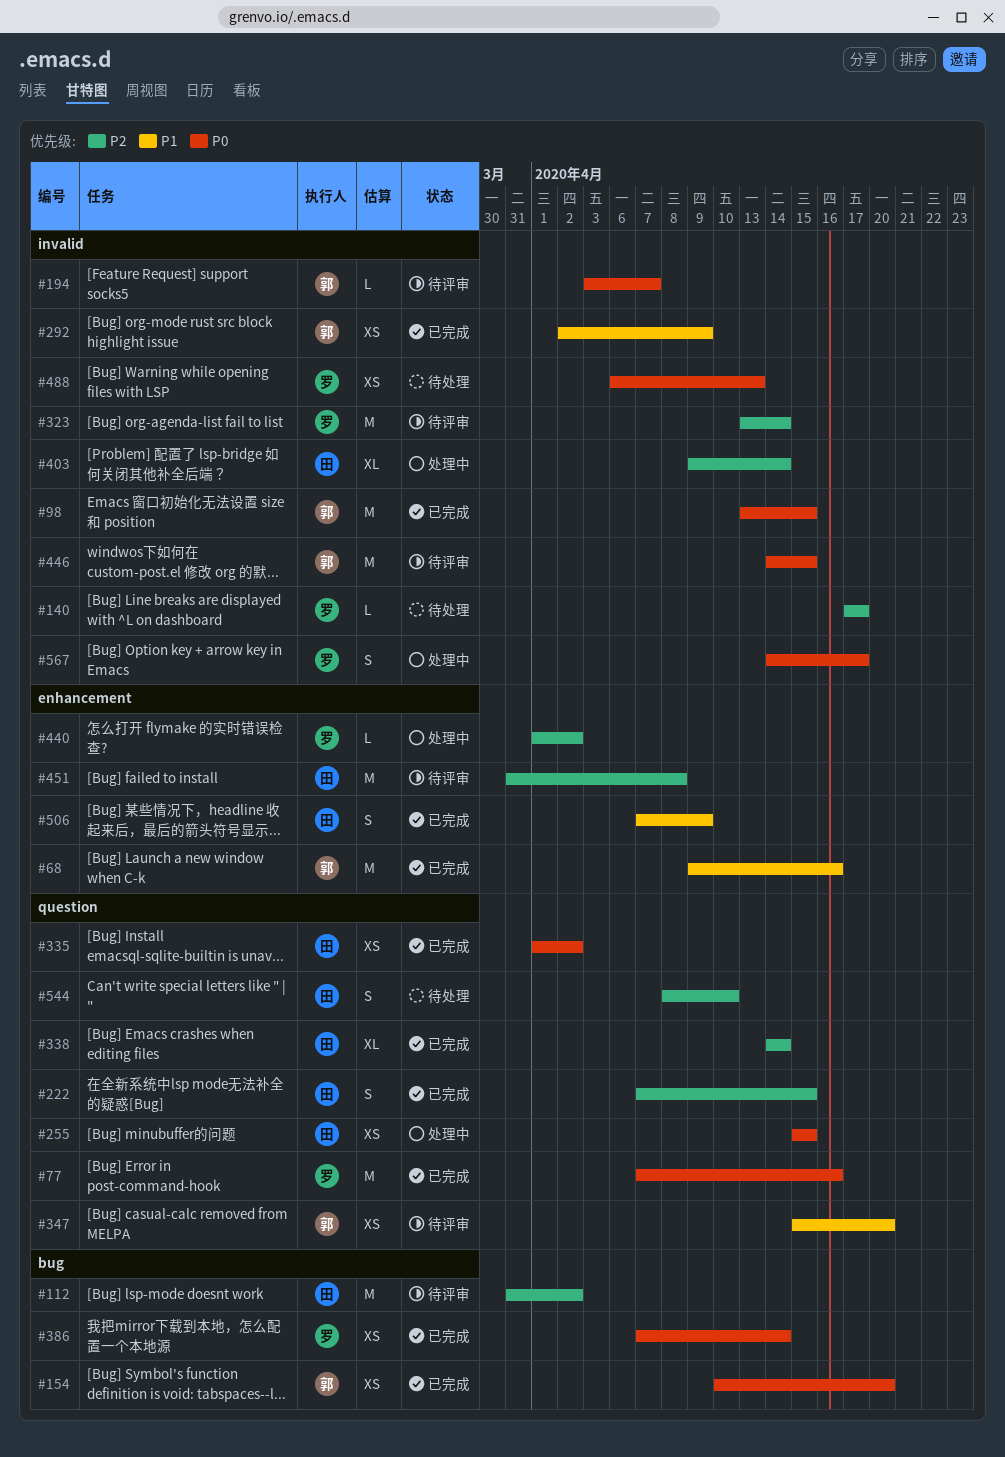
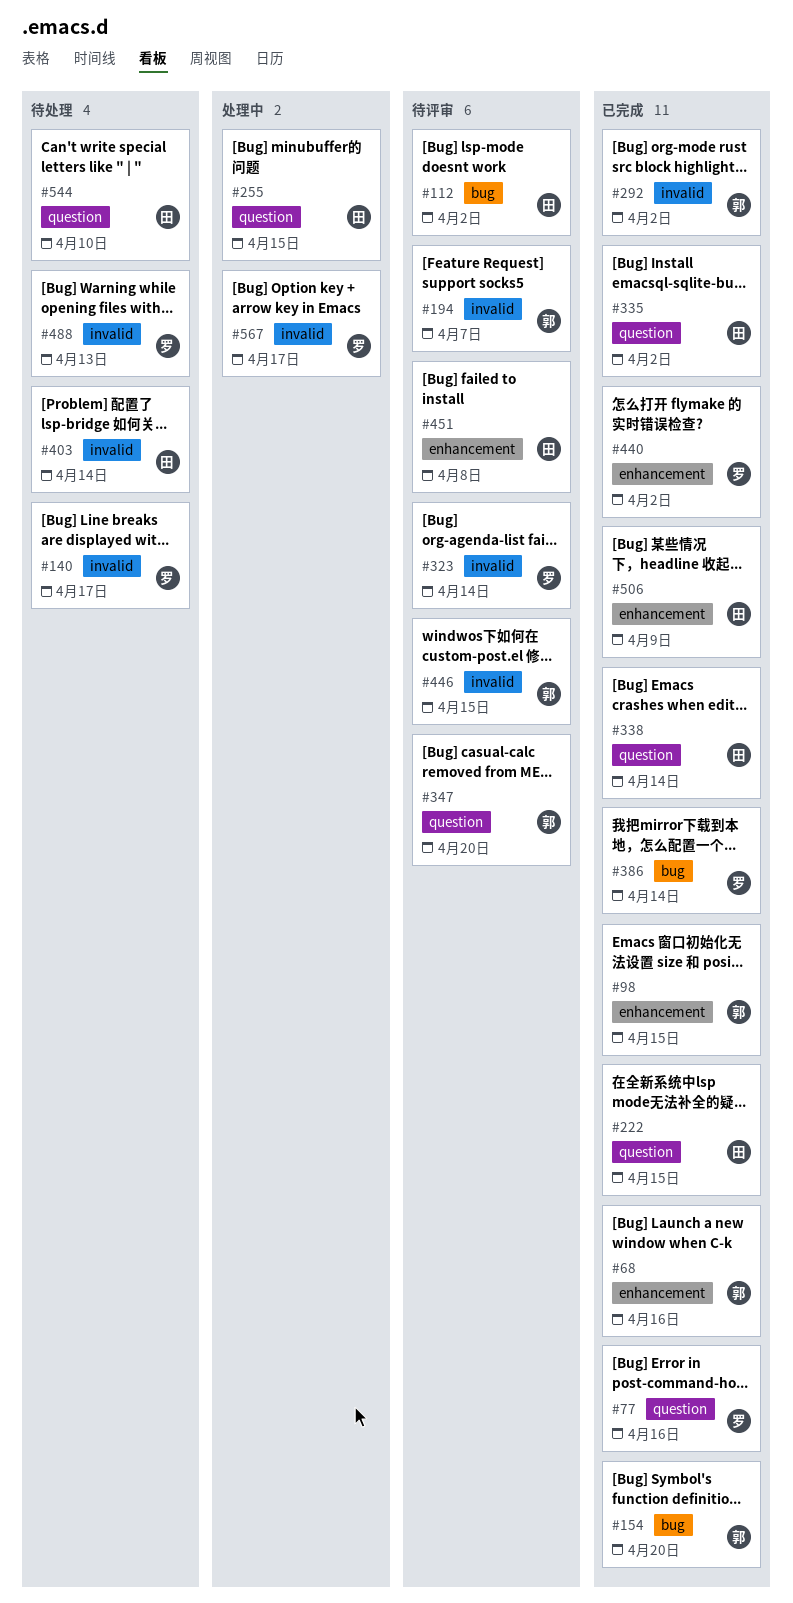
#98, label: invalid -> enhancement
#292, due: Apr 9 -> Apr 2
#403, status: 处理中 -> 待处理
#440, status: 处理中 -> 已完成

